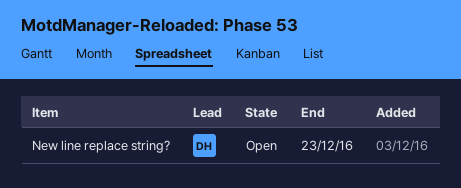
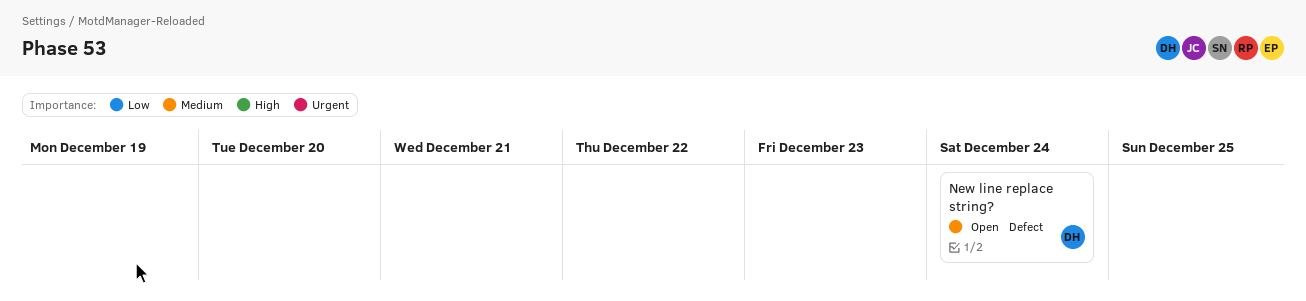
New line replace string?, due: Dec 23 -> Dec 24

